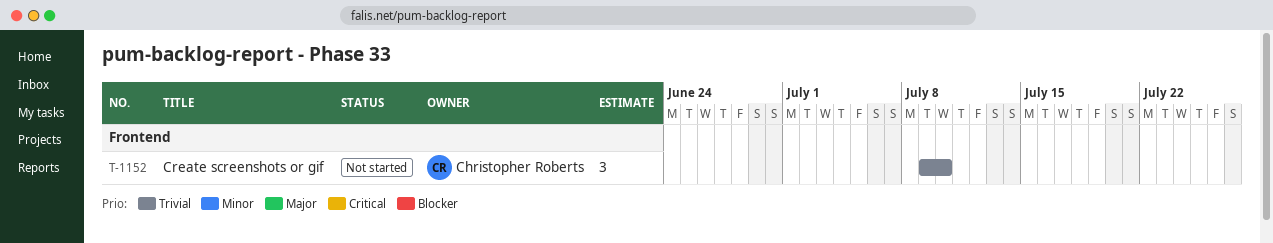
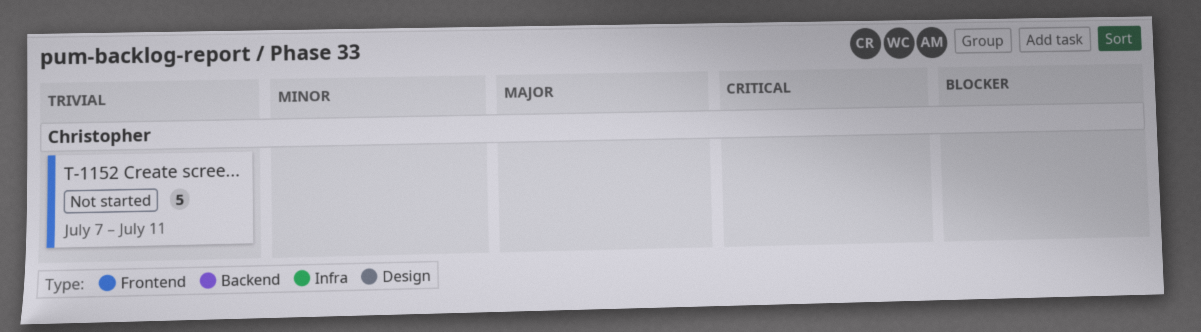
T-1152, estimate: 3 -> 5
T-1152, start: Jul 9 -> Jul 7
T-1152, due: Jul 10 -> Jul 11

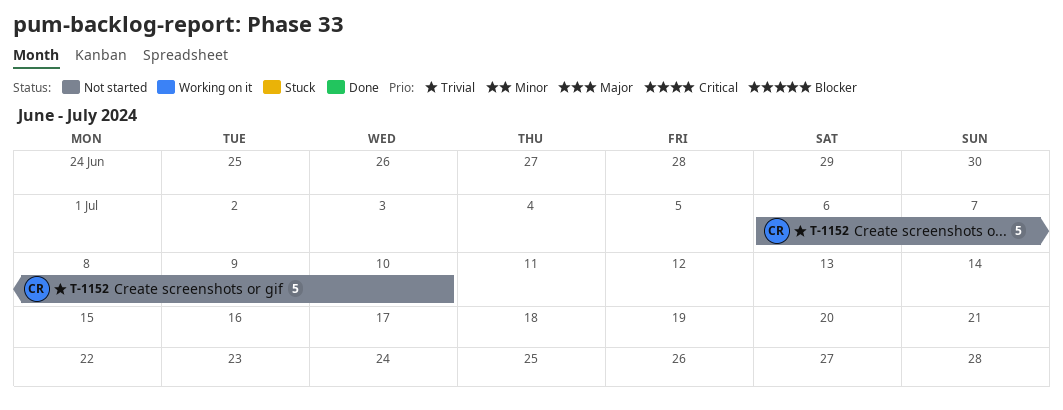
T-1152, start: Jul 7 -> Jul 6
T-1152, due: Jul 11 -> Jul 10

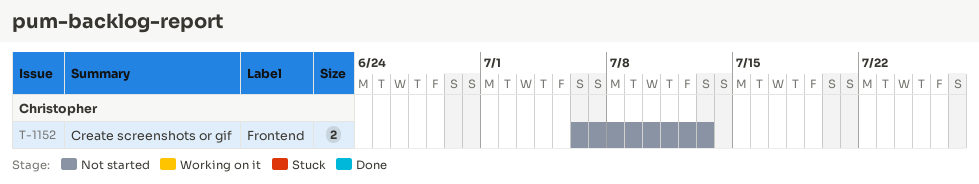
T-1152, estimate: 5 -> 2
T-1152, due: Jul 10 -> Jul 13

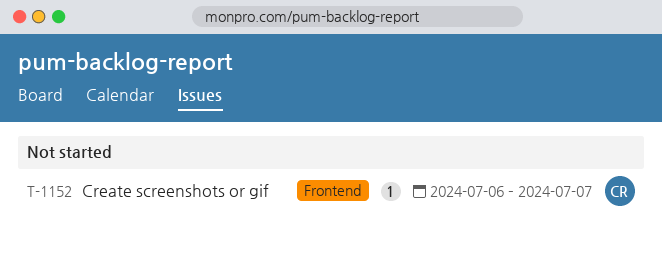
T-1152, estimate: 2 -> 1
T-1152, due: Jul 13 -> Jul 7

